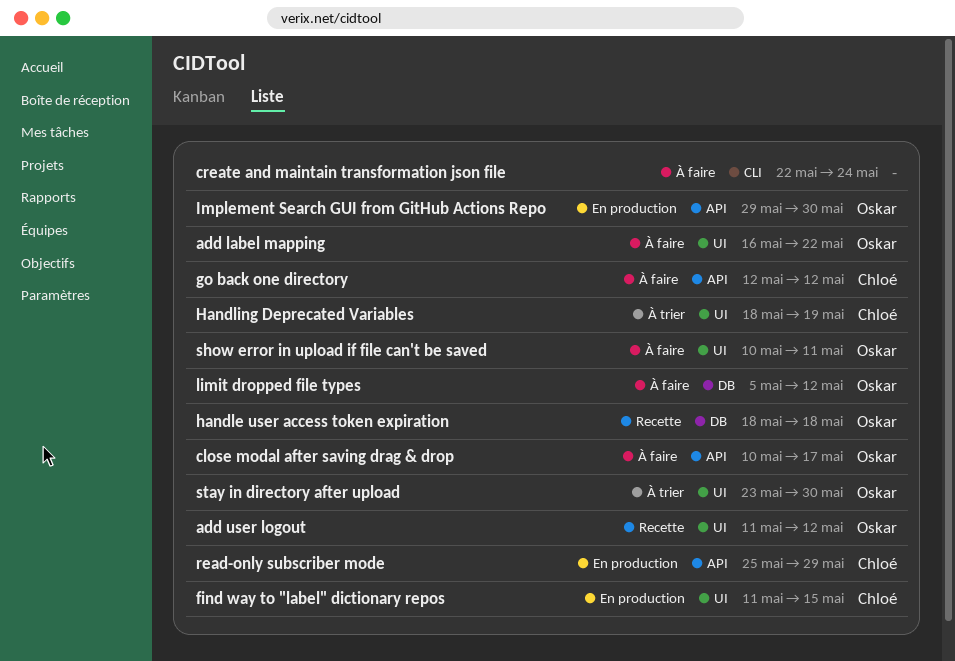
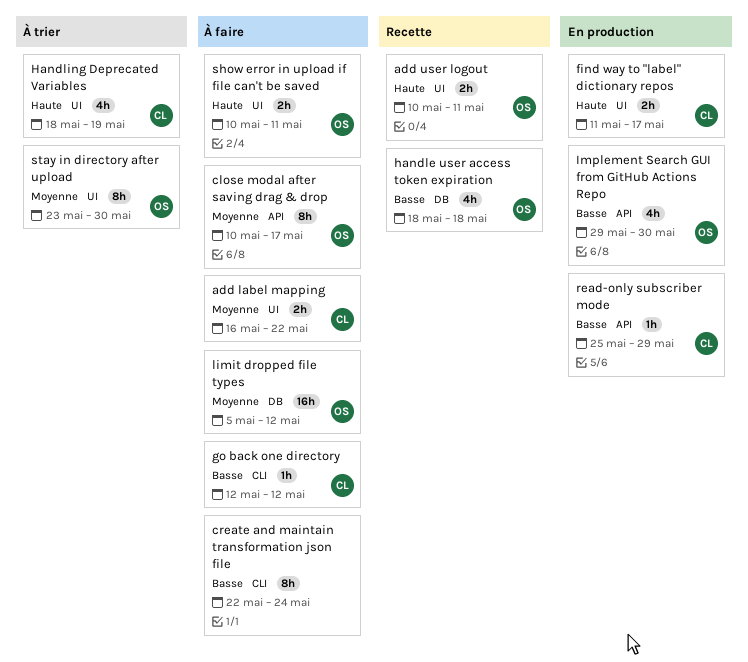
add label mapping, owner: Oskar -> Chloé
add user logout, start: May 11 -> May 10
add user logout, due: May 12 -> May 11
find way to "label" dictionary repos, due: May 15 -> May 17
go back one directory, label: API -> CLI

